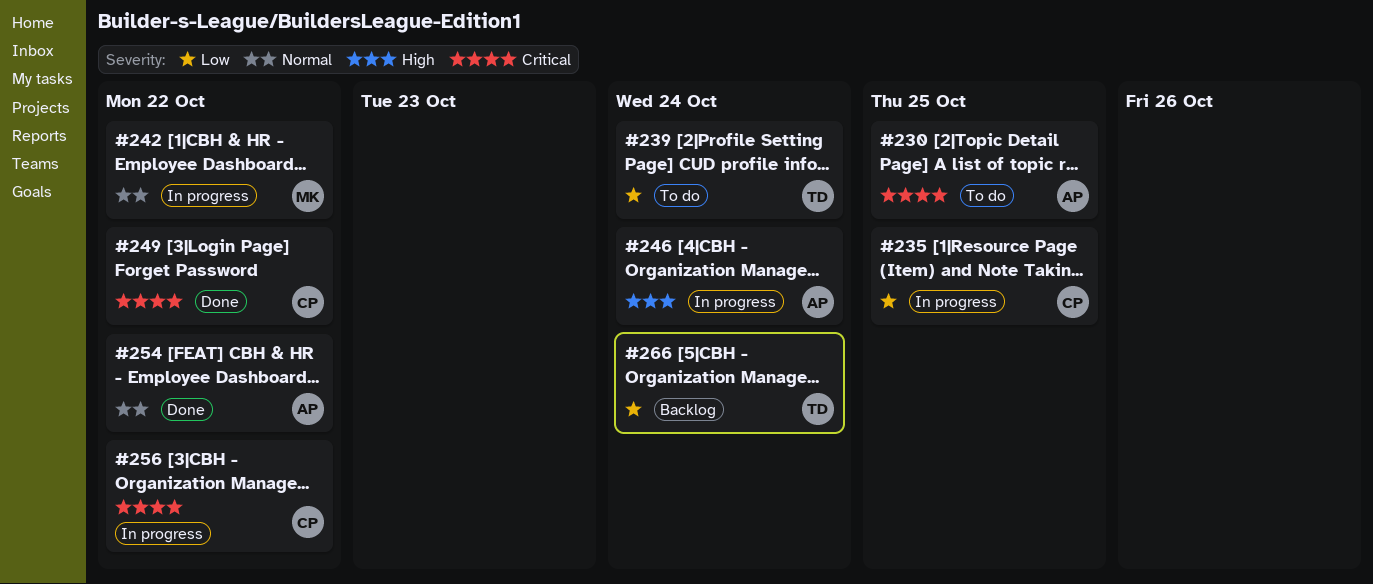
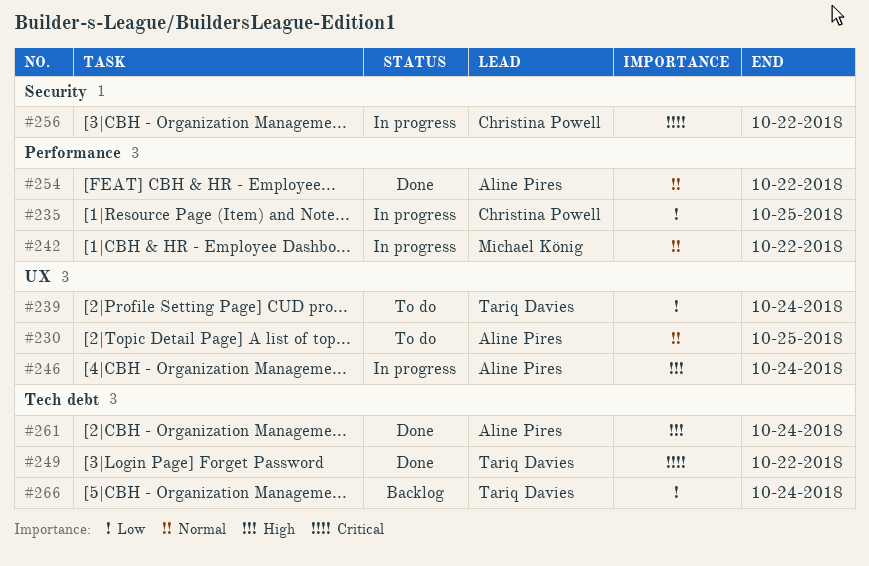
#230, priority: Critical -> Normal
#249, owner: Christina Powell -> Tariq Davies
#261: none -> present

